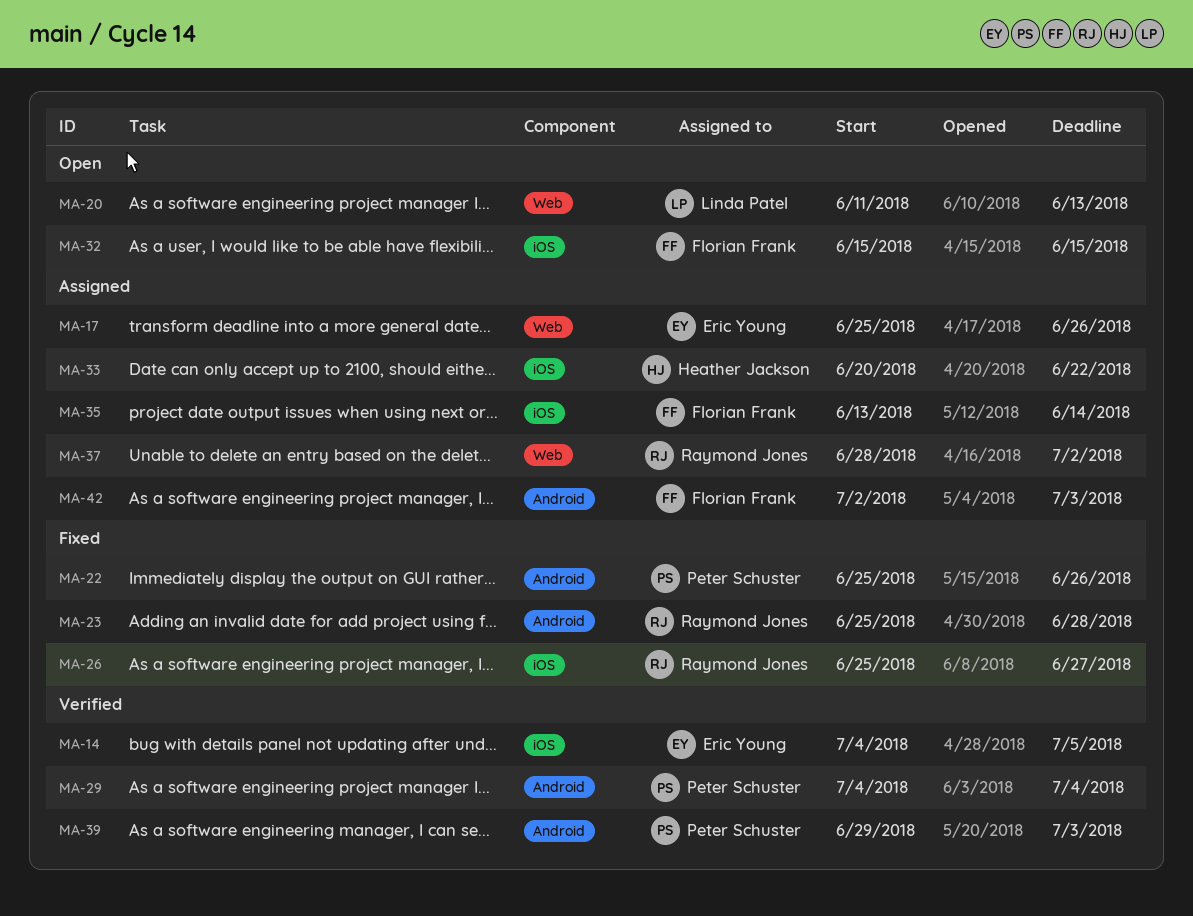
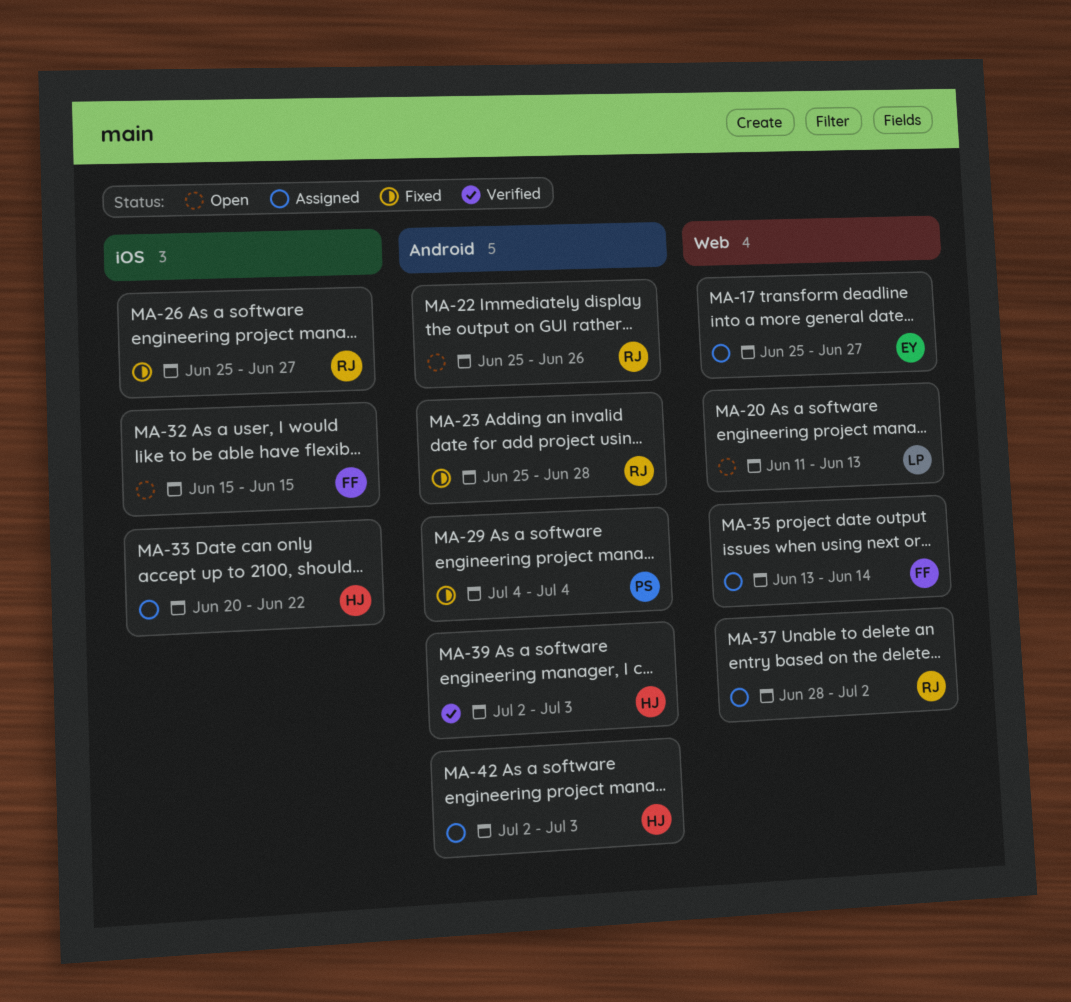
MA-14: present -> none
MA-17, due: Jun 26 -> Jun 27
MA-22, status: Fixed -> Open
MA-22, owner: Peter Schuster -> Raymond Jones
MA-29, status: Verified -> Fixed
MA-35, label: iOS -> Web
MA-39, owner: Peter Schuster -> Heather Jackson
MA-39, start: Jun 29 -> Jul 2
MA-42, owner: Florian Frank -> Heather Jackson

